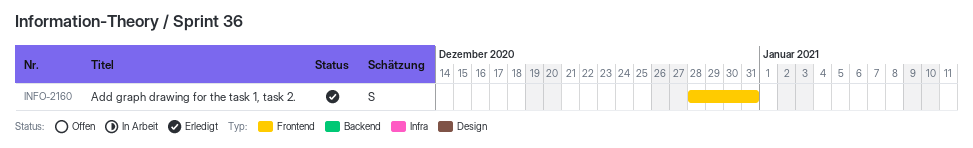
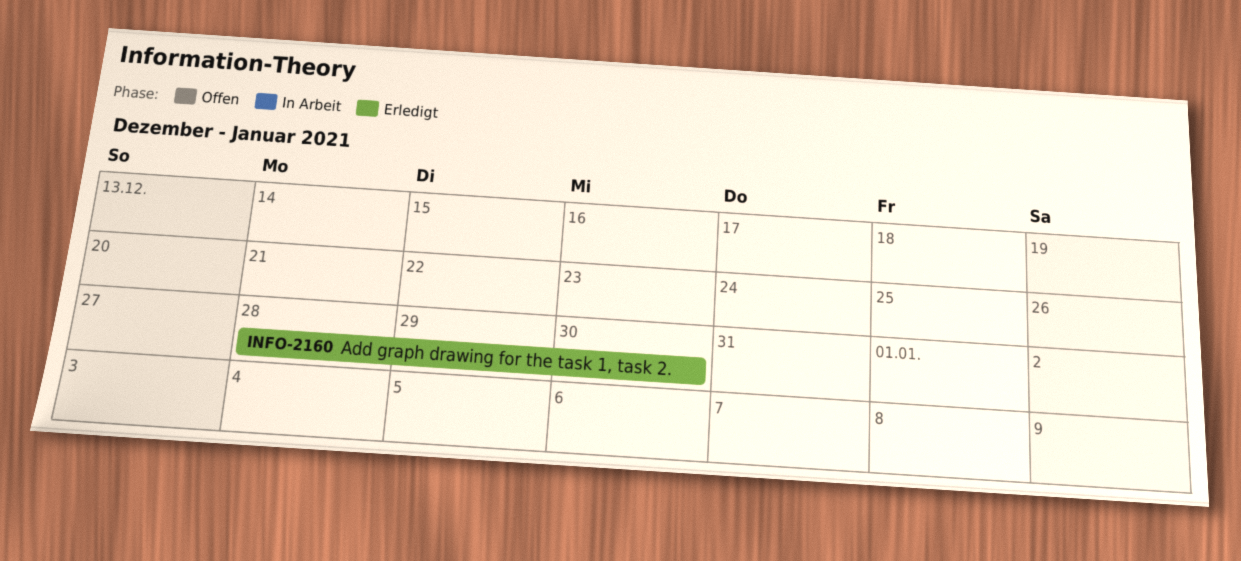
INFO-2160, due: Dec 31 -> Dec 30

